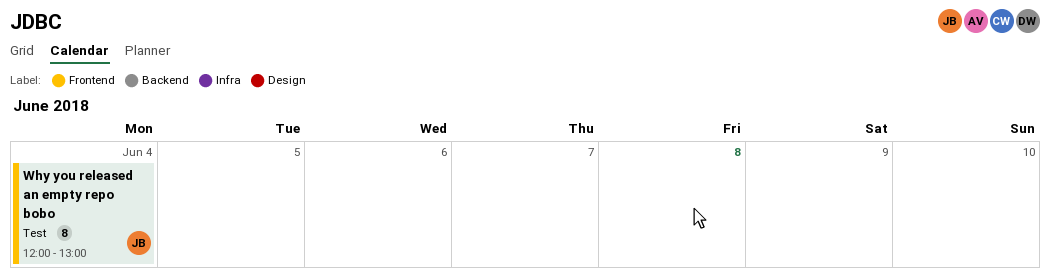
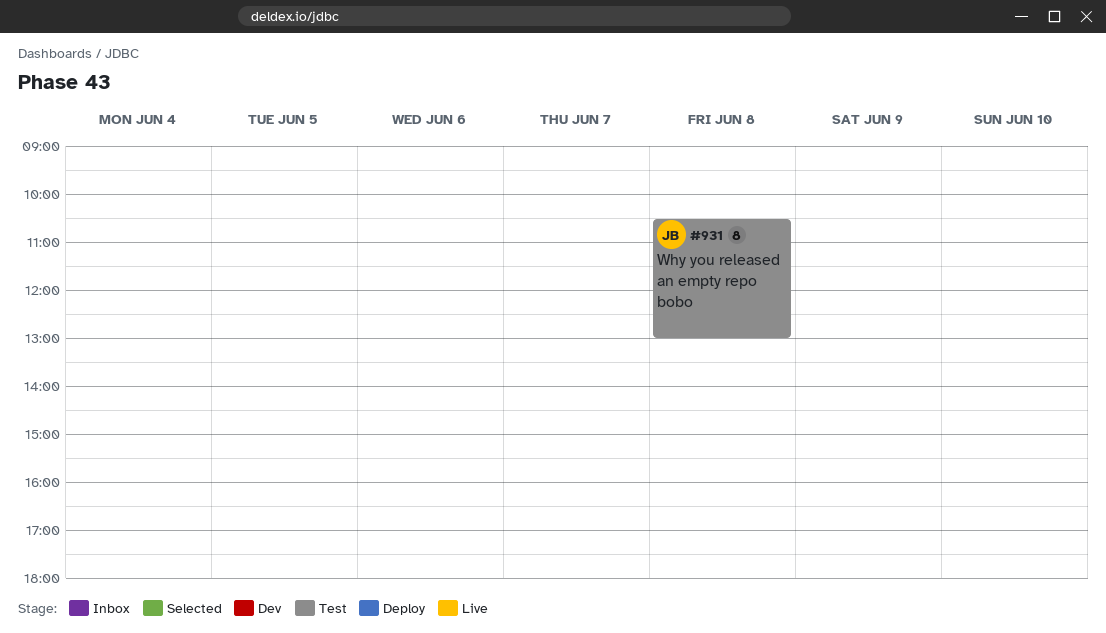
Why you released an empty repo bobo, day: Jun 4 -> Jun 8
Why you released an empty repo bobo, begins: 12:00 -> 10:30

